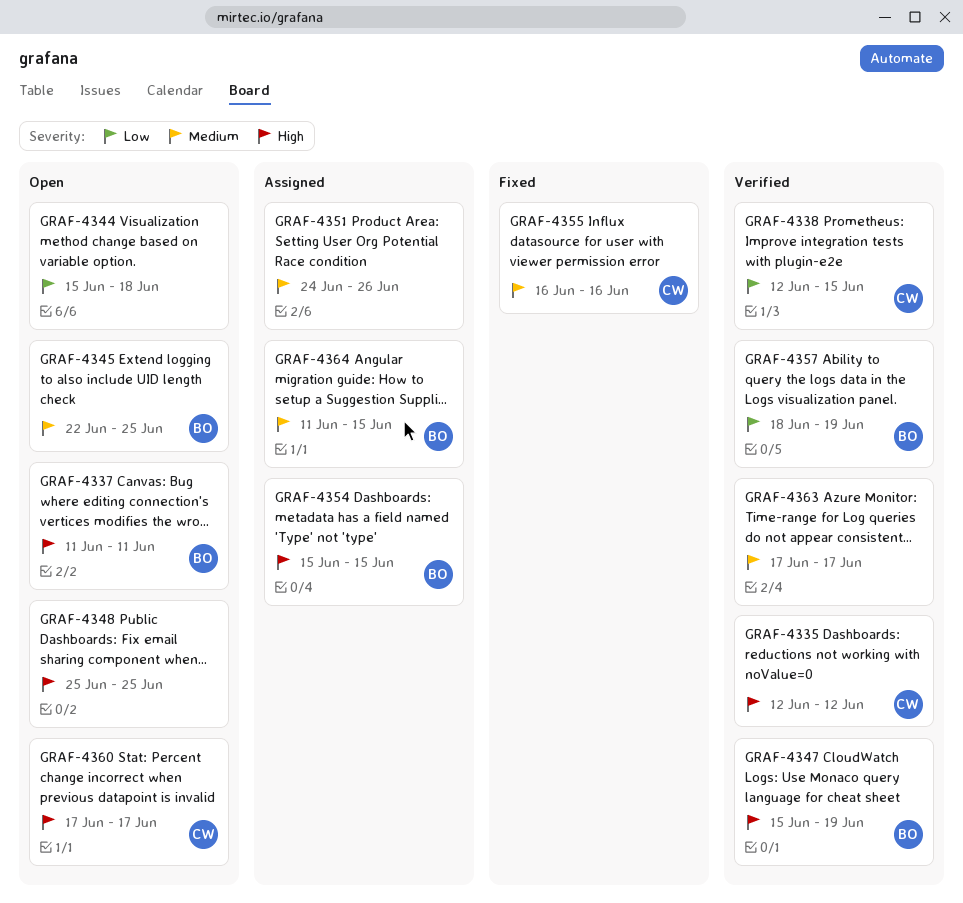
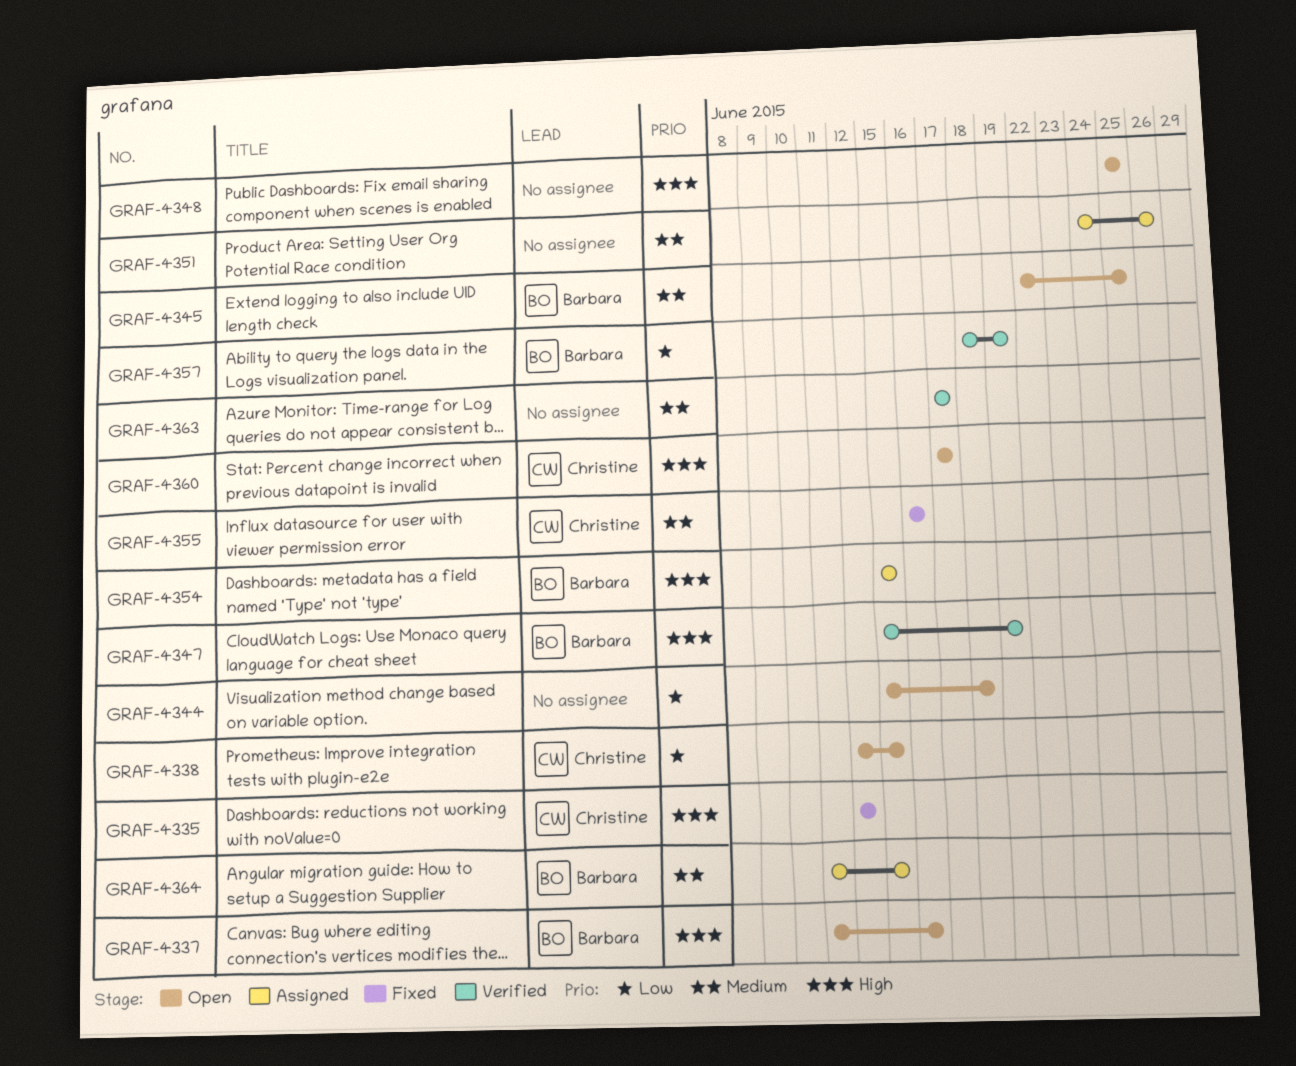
GRAF-4335, status: Verified -> Fixed
GRAF-4337, due: Jun 11 -> Jun 16
GRAF-4338, status: Verified -> Open

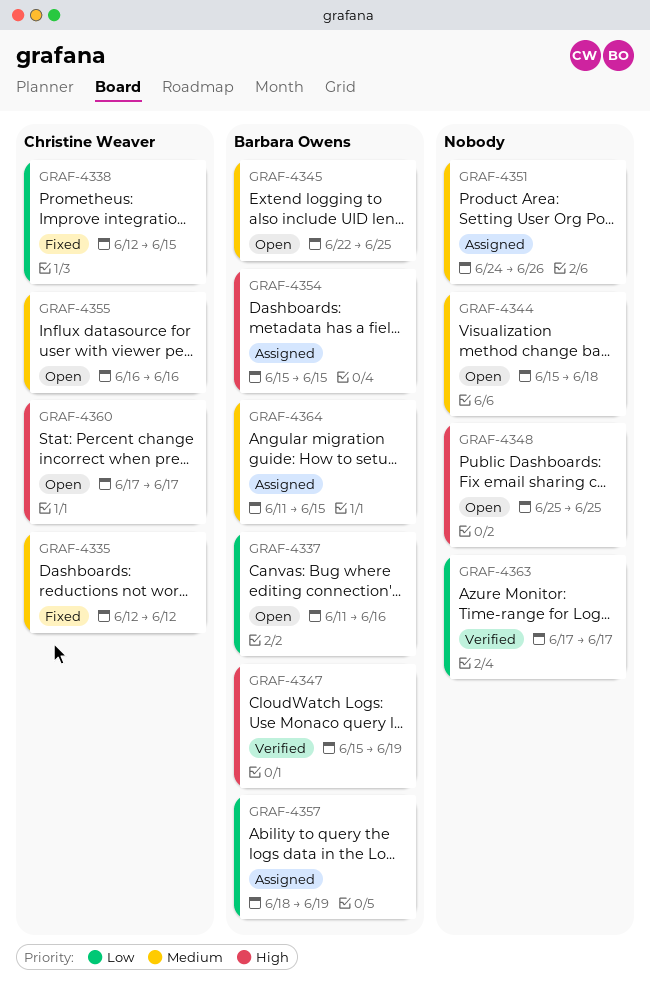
GRAF-4335, priority: High -> Medium
GRAF-4337, priority: High -> Low
GRAF-4338, status: Open -> Fixed
GRAF-4344, priority: Low -> Medium
GRAF-4355, status: Fixed -> Open
GRAF-4357, status: Verified -> Assigned
GRAF-4363, priority: Medium -> Low

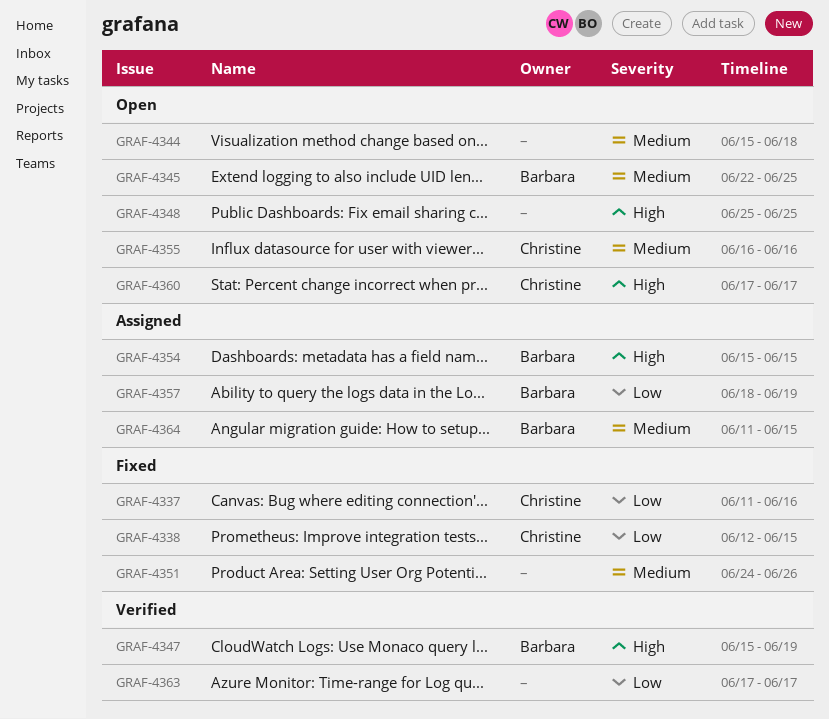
GRAF-4335: present -> none
GRAF-4337, status: Open -> Fixed
GRAF-4337, owner: Barbara Owens -> Christine Weaver
GRAF-4351, status: Assigned -> Fixed

